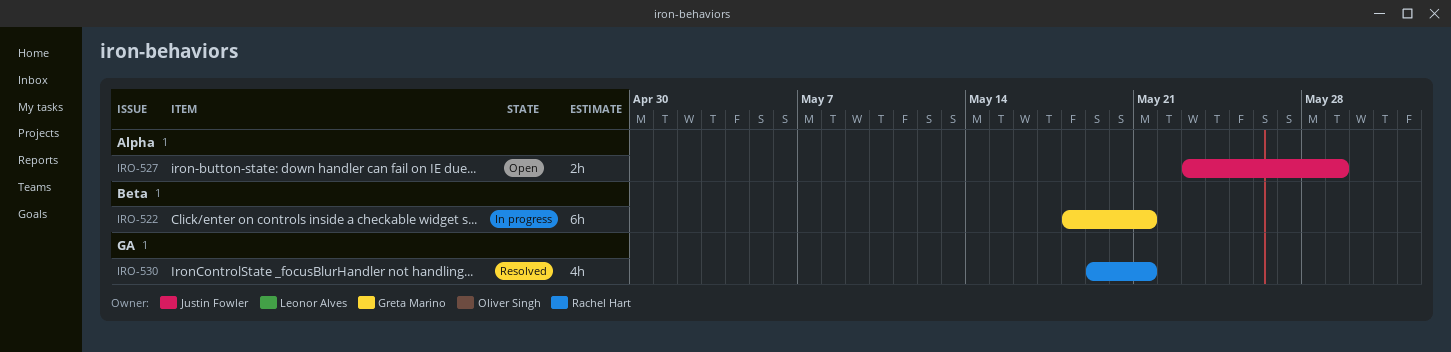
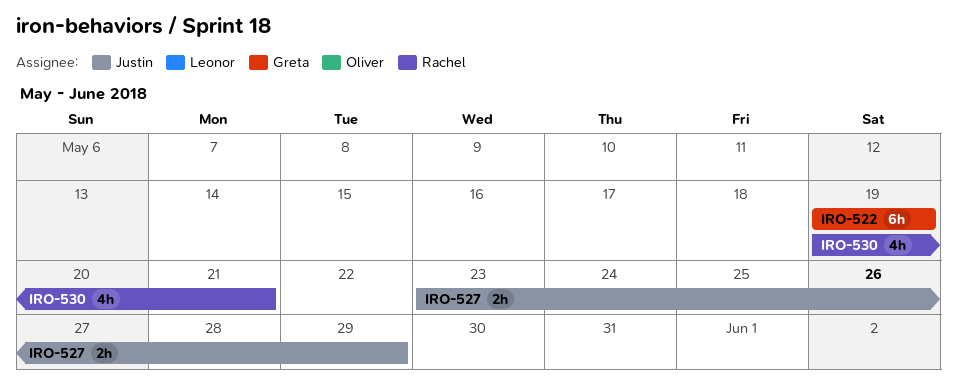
IRO-522, start: May 18 -> May 19
IRO-522, due: May 21 -> May 19

